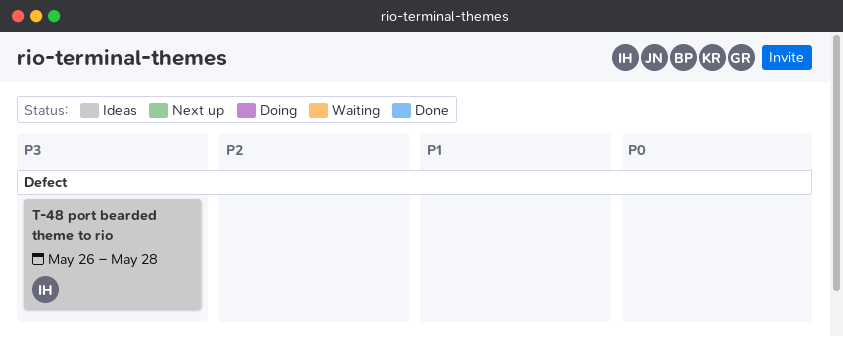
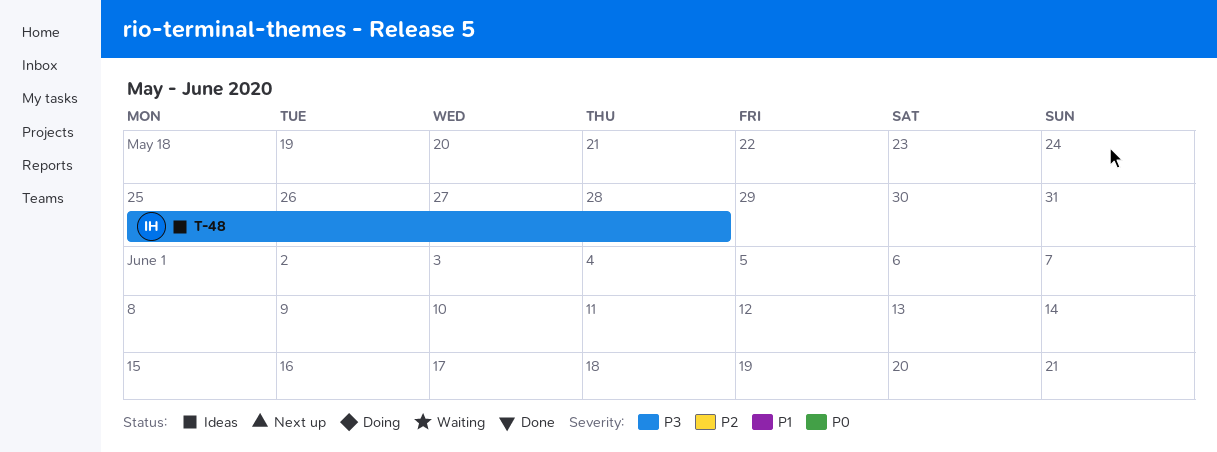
T-48, start: May 26 -> May 25

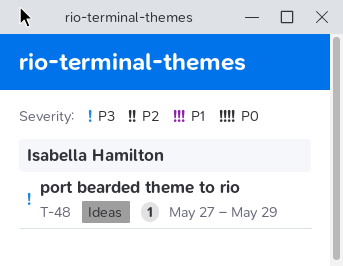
T-48, start: May 25 -> May 27
T-48, due: May 28 -> May 29

